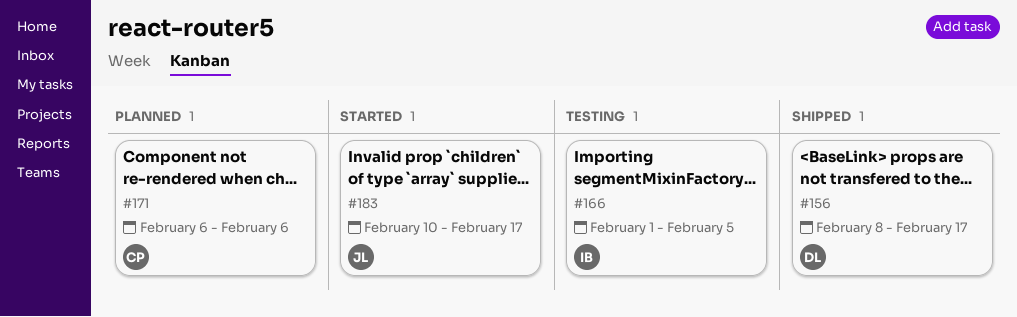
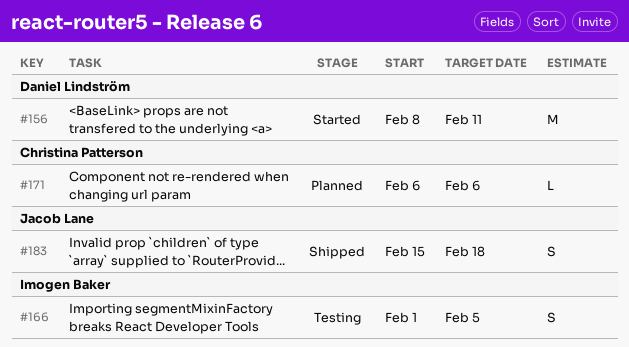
#156, status: Shipped -> Started
#156, due: Feb 17 -> Feb 11
#183, status: Started -> Shipped
#183, start: Feb 10 -> Feb 15
#183, due: Feb 17 -> Feb 18

